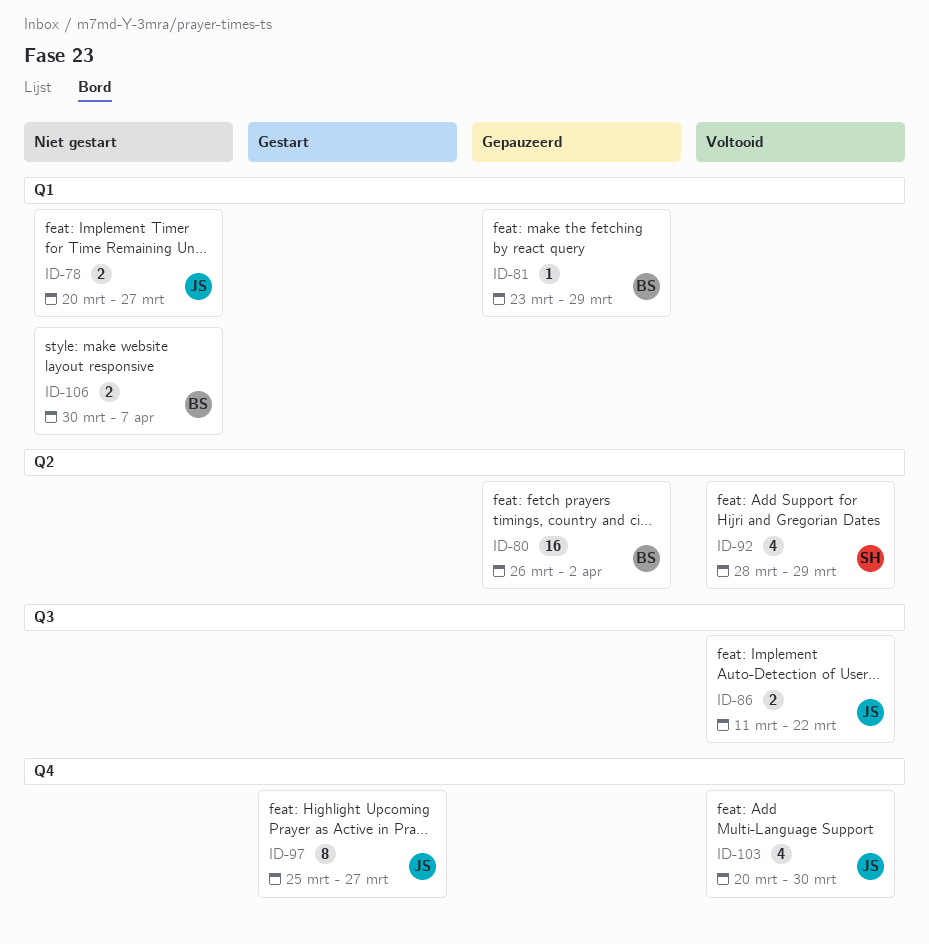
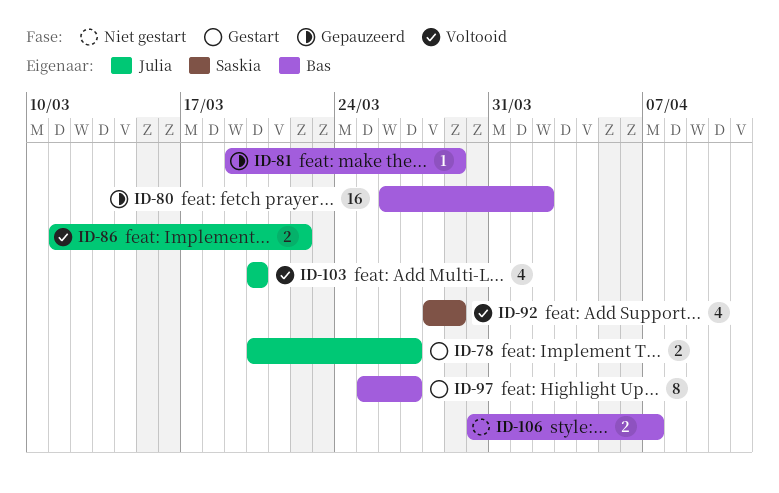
ID-78, status: Niet gestart -> Gestart
ID-81, start: Mar 23 -> Mar 19
ID-97, owner: Julia -> Bas
ID-103, due: Mar 30 -> Mar 20

